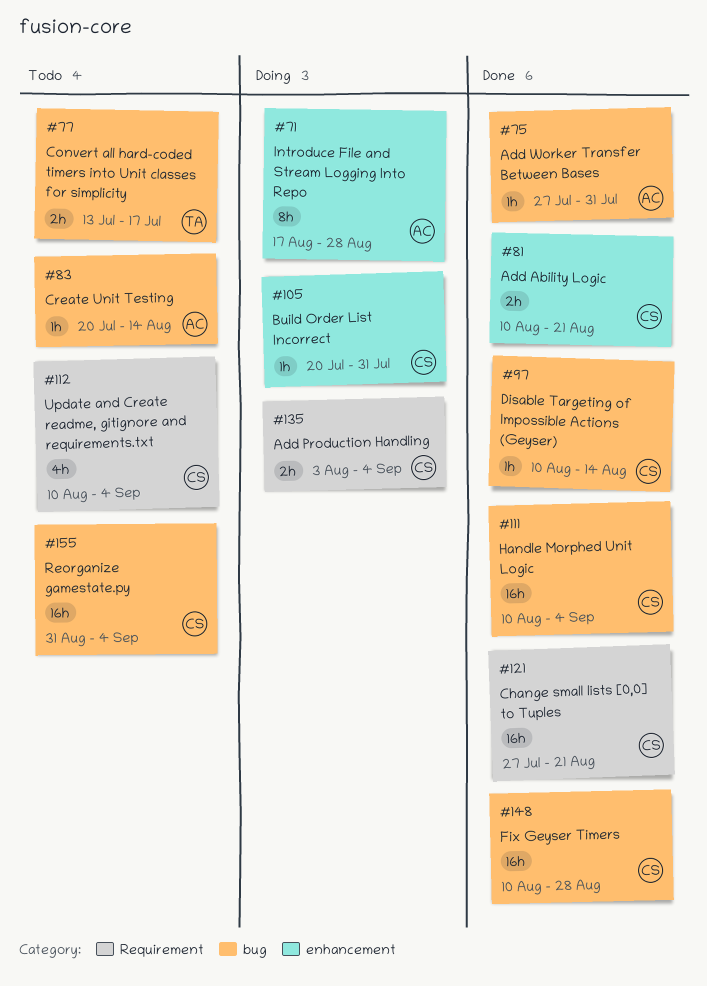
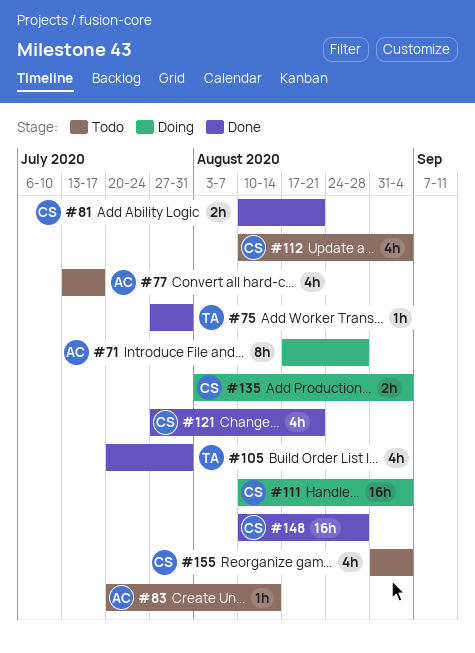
#75, owner: AC -> TA
#77, owner: TA -> AC
#77, estimate: 2h -> 4h
#97: present -> none
#105, status: Doing -> Done
#105, owner: CS -> TA
#105, estimate: 1h -> 4h
#111, status: Done -> Doing
#121, estimate: 16h -> 4h
#155, estimate: 16h -> 4h

